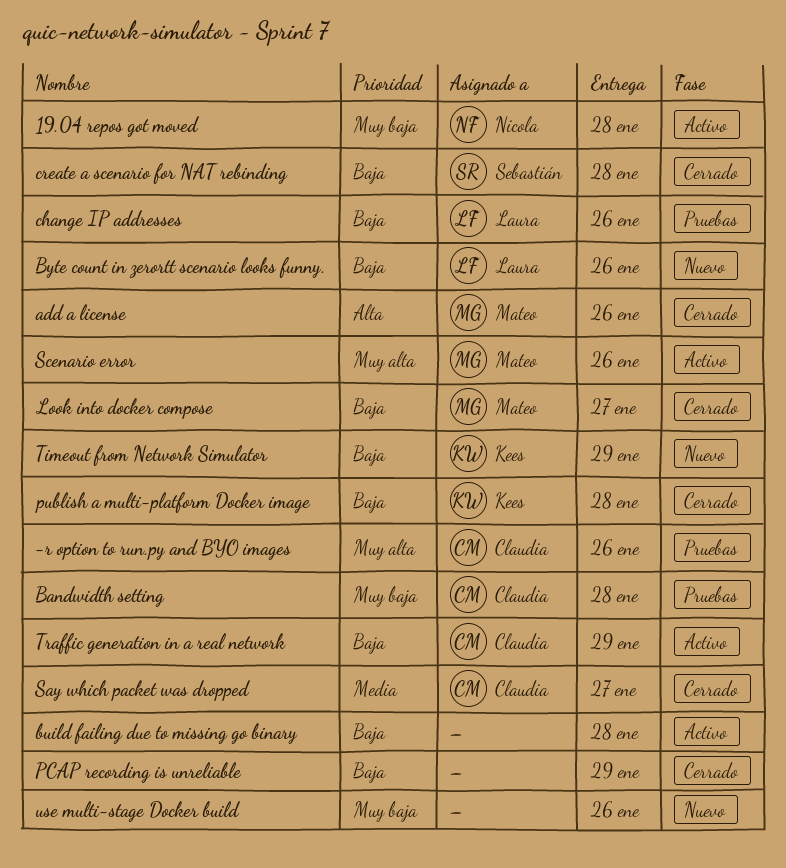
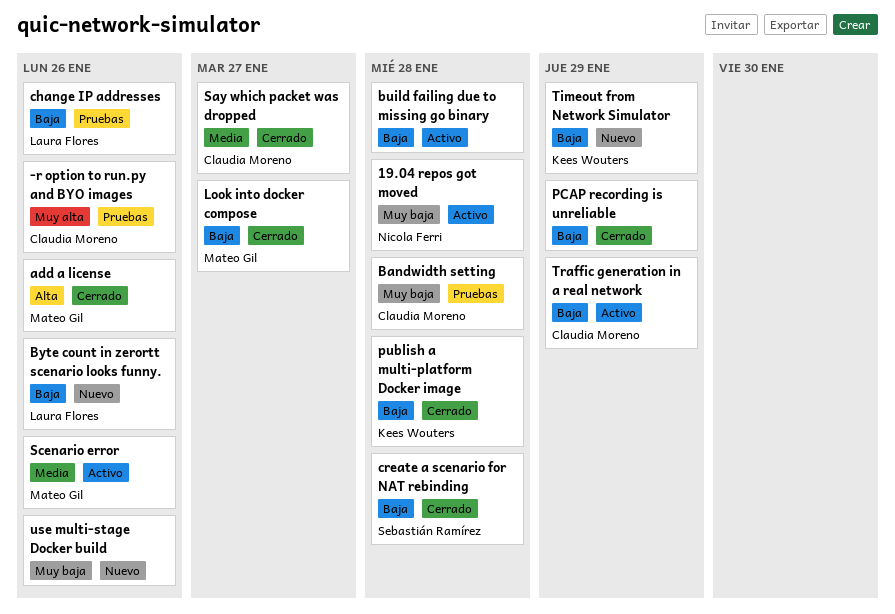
Scenario error, priority: Muy alta -> Media

